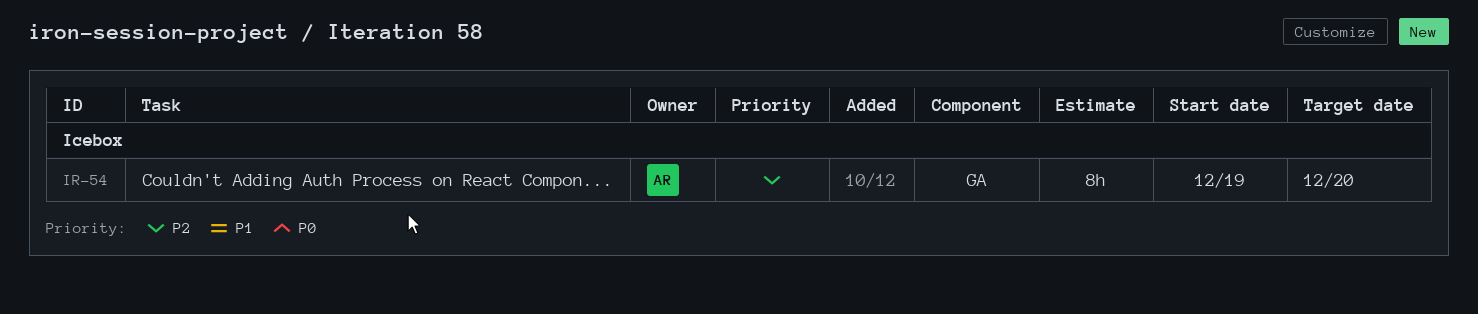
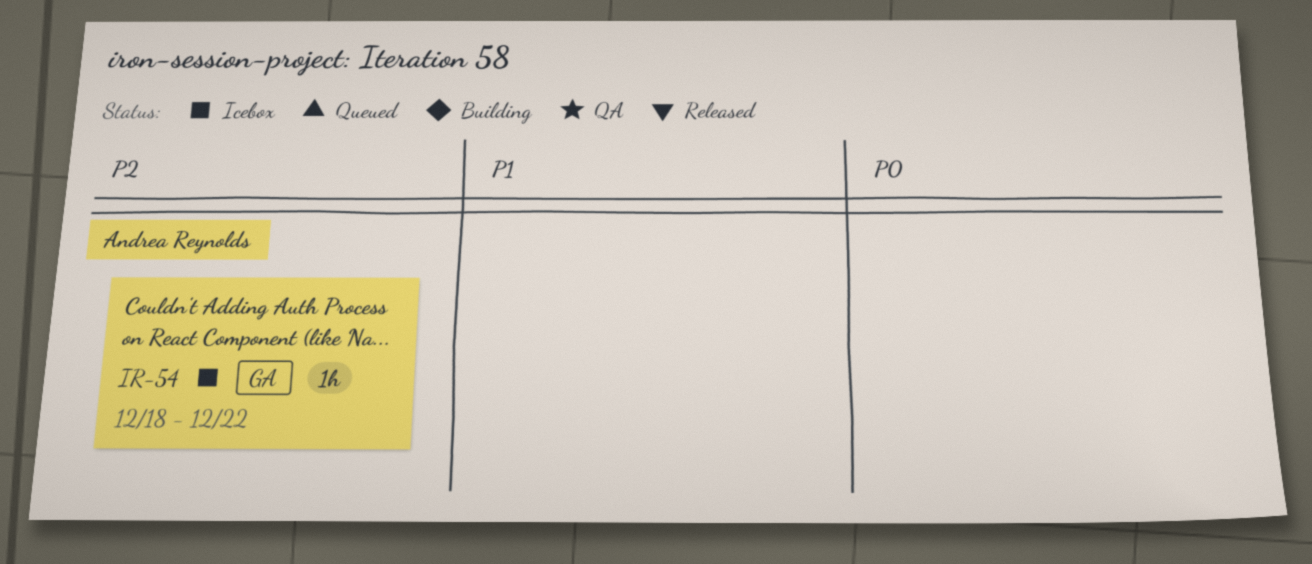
IR-54, estimate: 8h -> 1h
IR-54, start: Dec 19 -> Dec 18
IR-54, due: Dec 20 -> Dec 22

